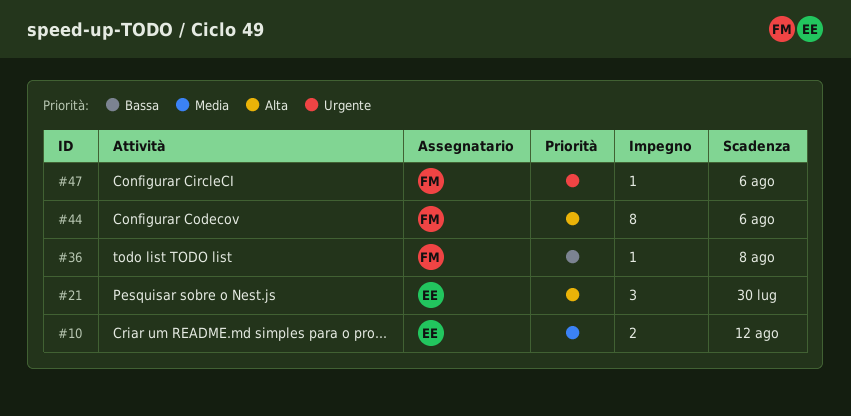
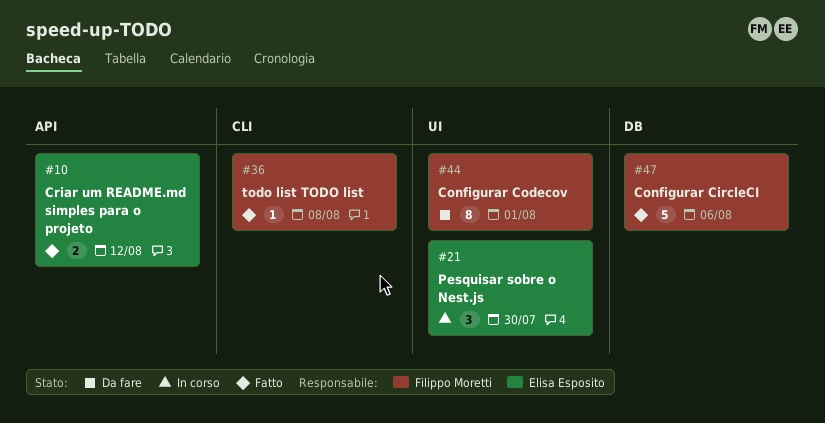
#44, due: Aug 6 -> Aug 1
#47, estimate: 1 -> 5

